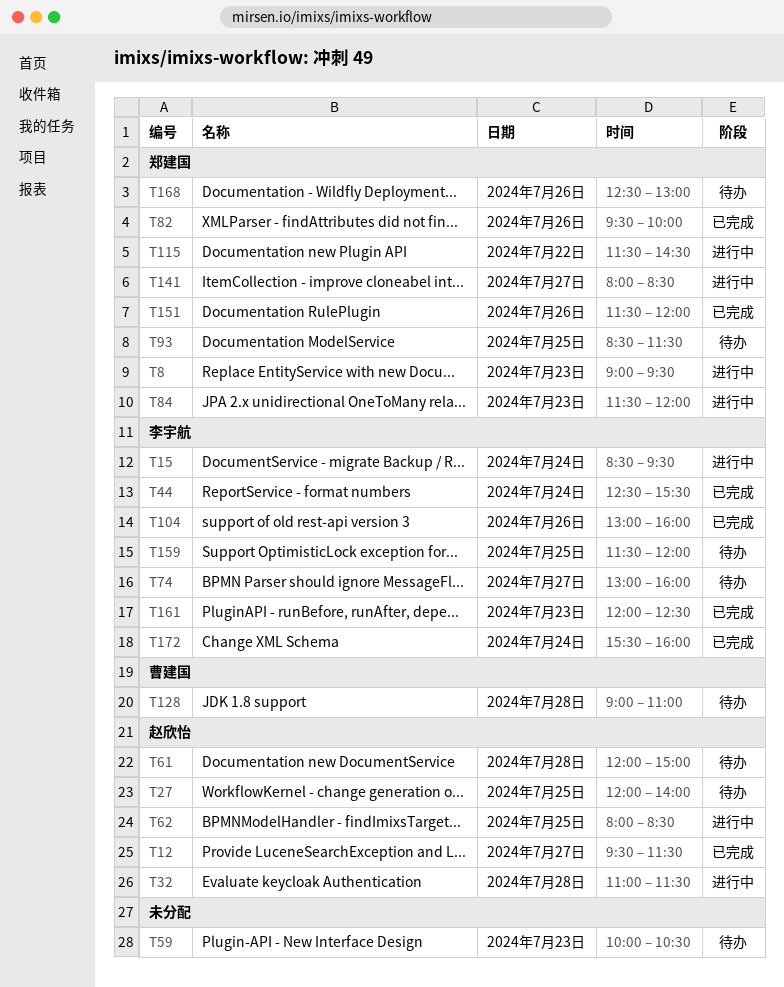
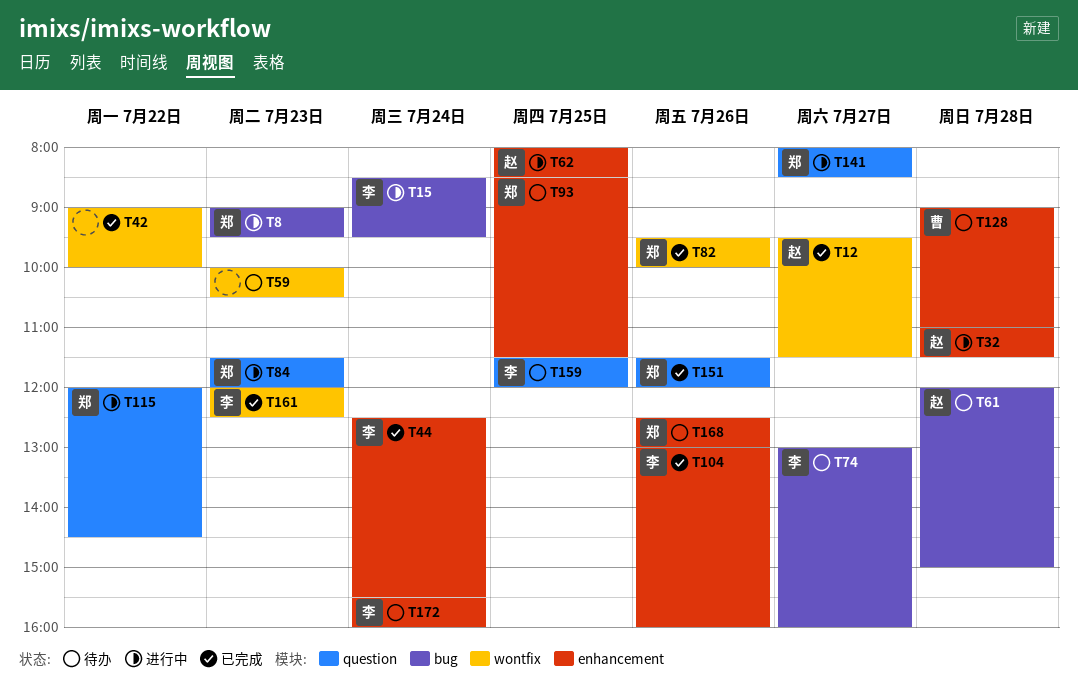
T27: present -> none
T42: none -> present
T115, begins: 11:30 -> 12:00
T172, status: 已完成 -> 待办

